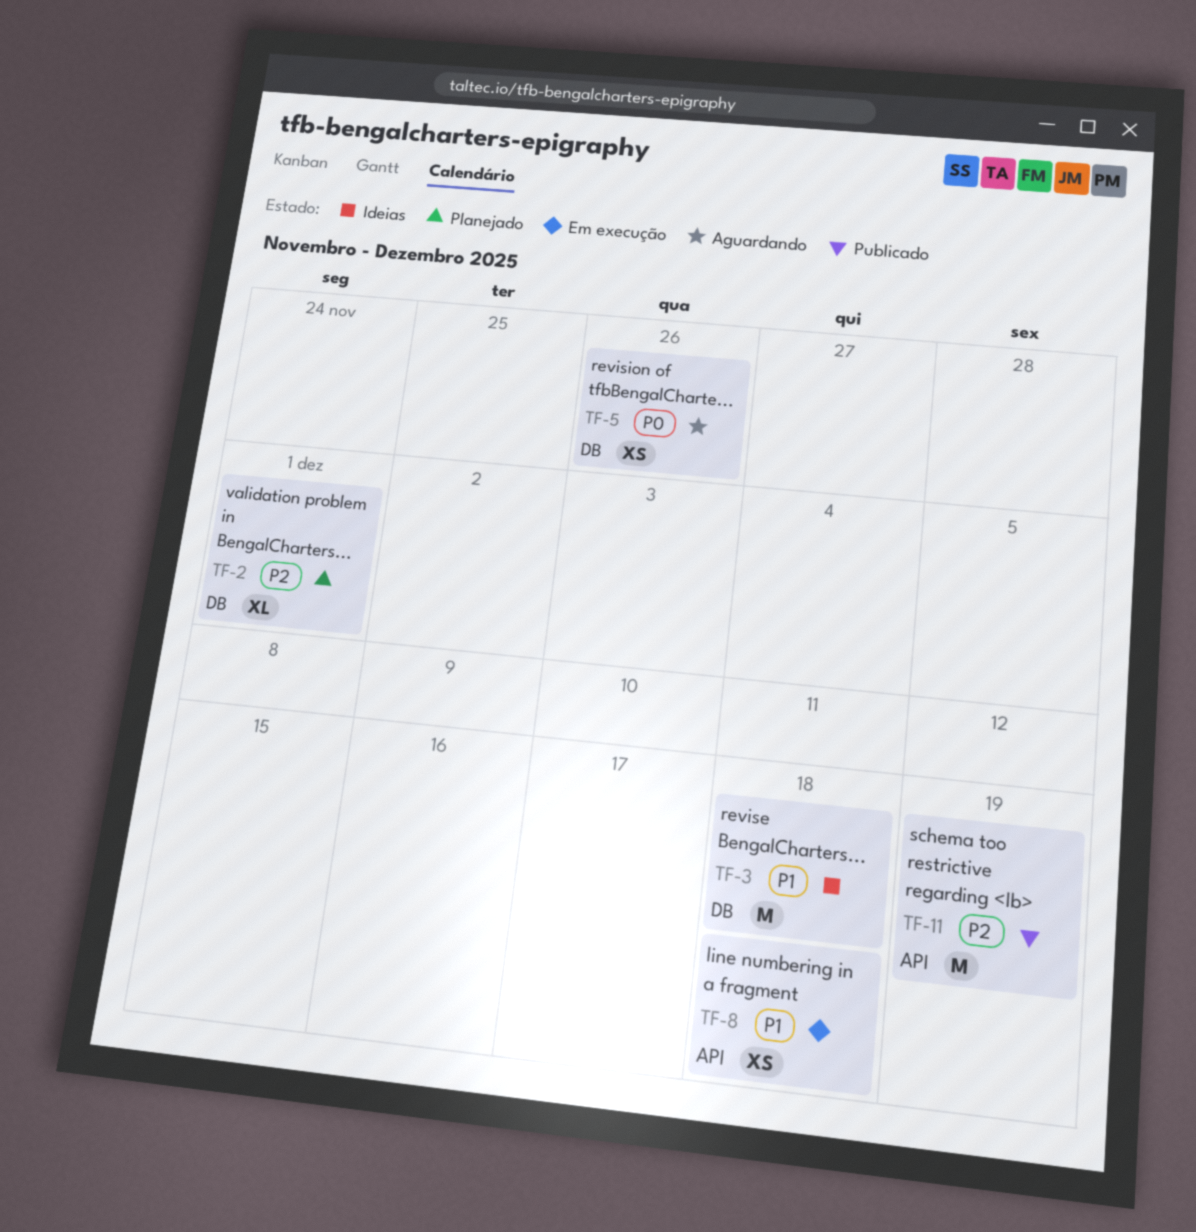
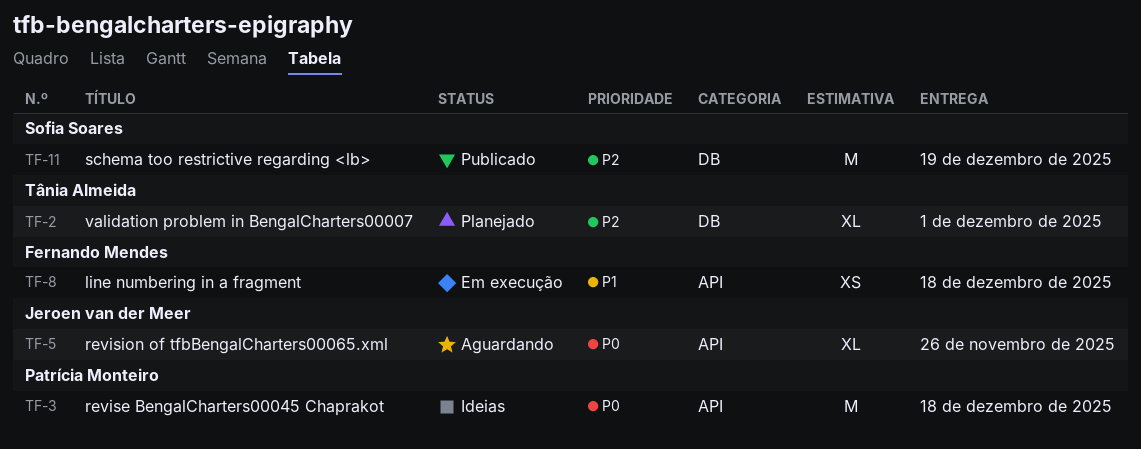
TF-3, priority: P1 -> P0
TF-3, label: DB -> API
TF-5, label: DB -> API
TF-5, estimate: XS -> XL
TF-11, label: API -> DB

